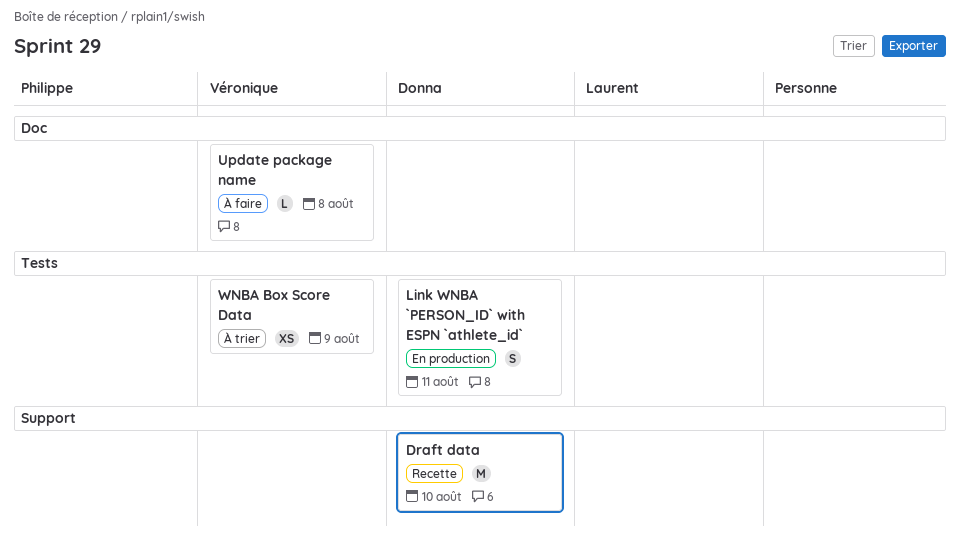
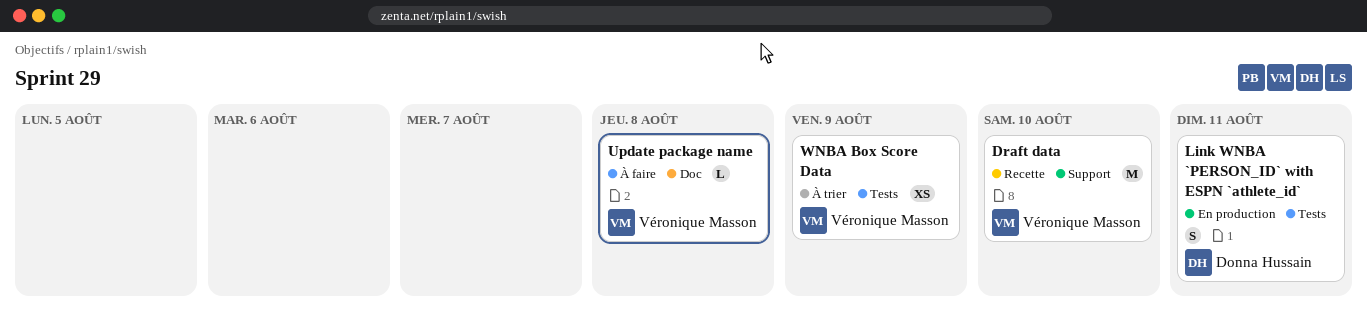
Draft data, owner: Donna Hussain -> Véronique Masson

